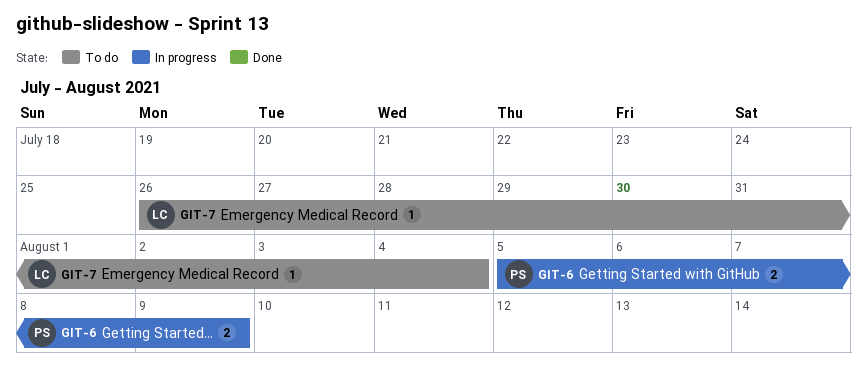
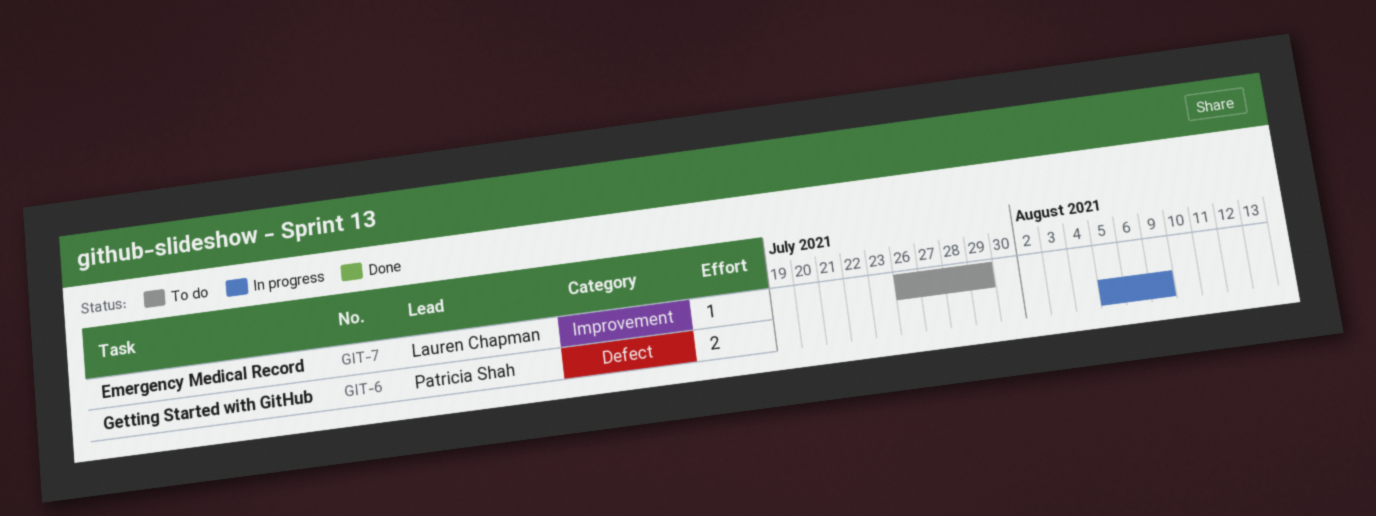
GIT-7, due: Aug 4 -> Jul 29

